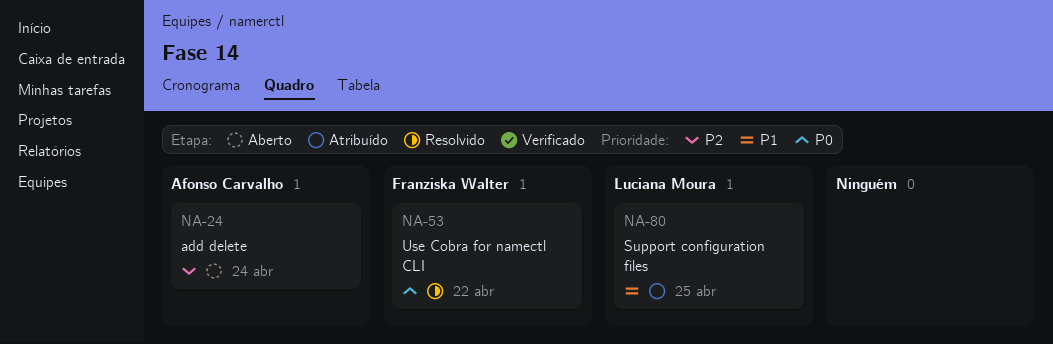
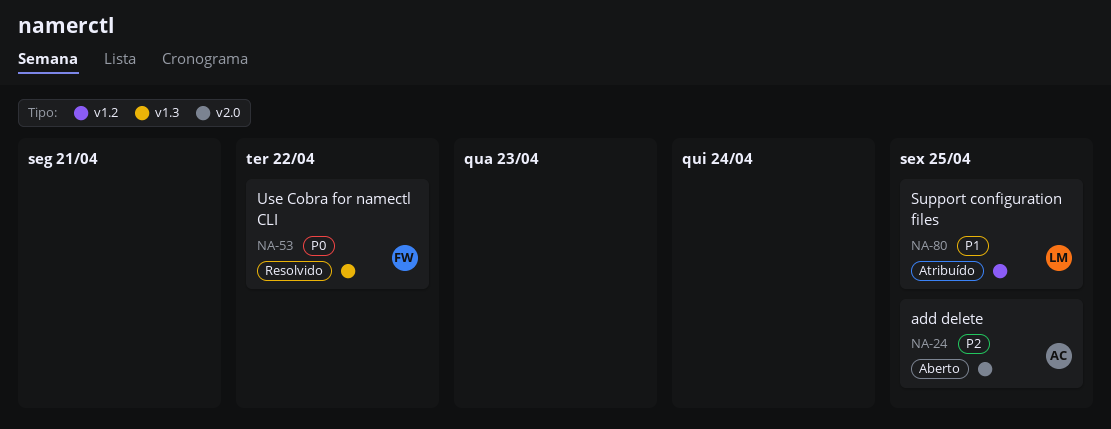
NA-24, due: Apr 24 -> Apr 25

